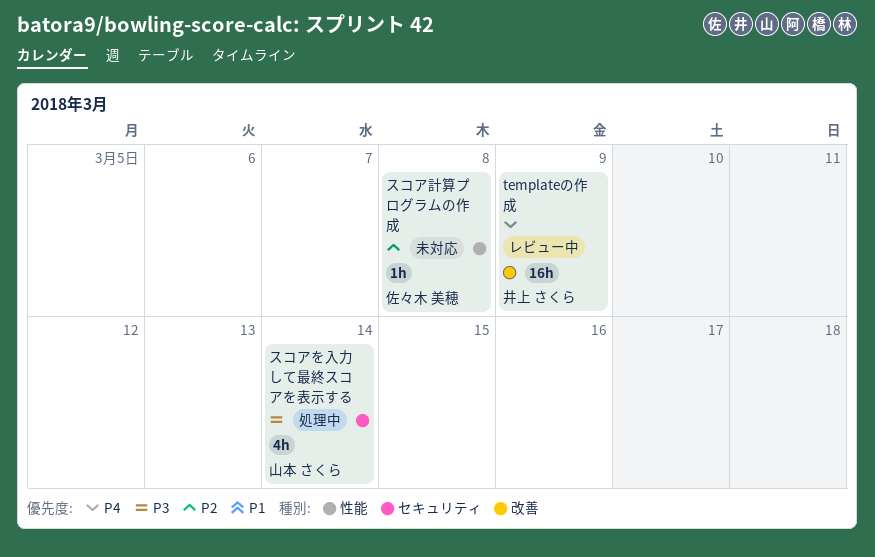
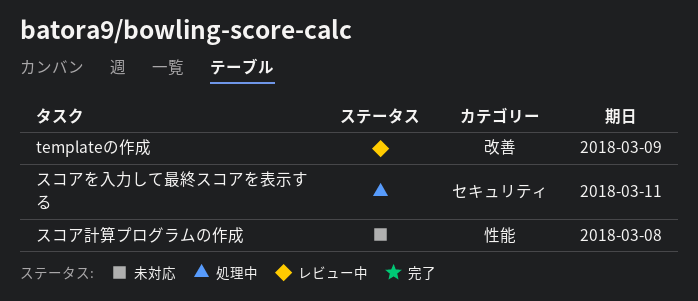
スコアを入力して最終スコアを表示する, due: Mar 14 -> Mar 11

